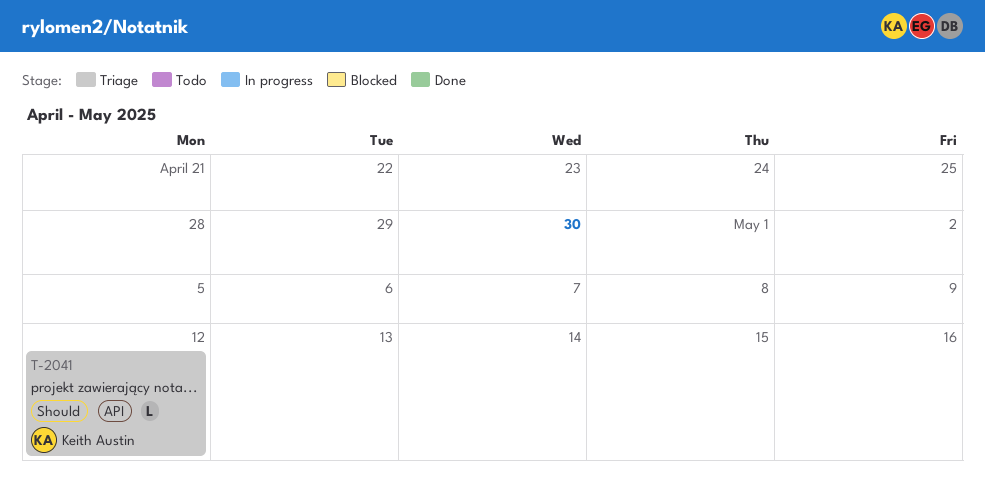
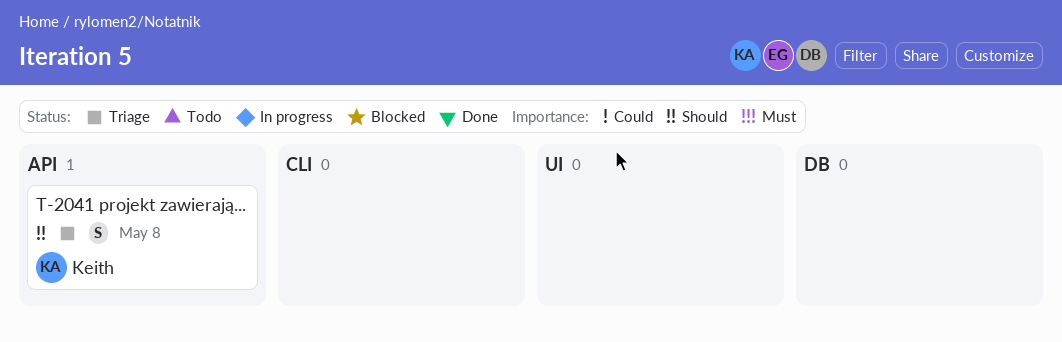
T-2041, estimate: L -> S
T-2041, due: May 12 -> May 8

